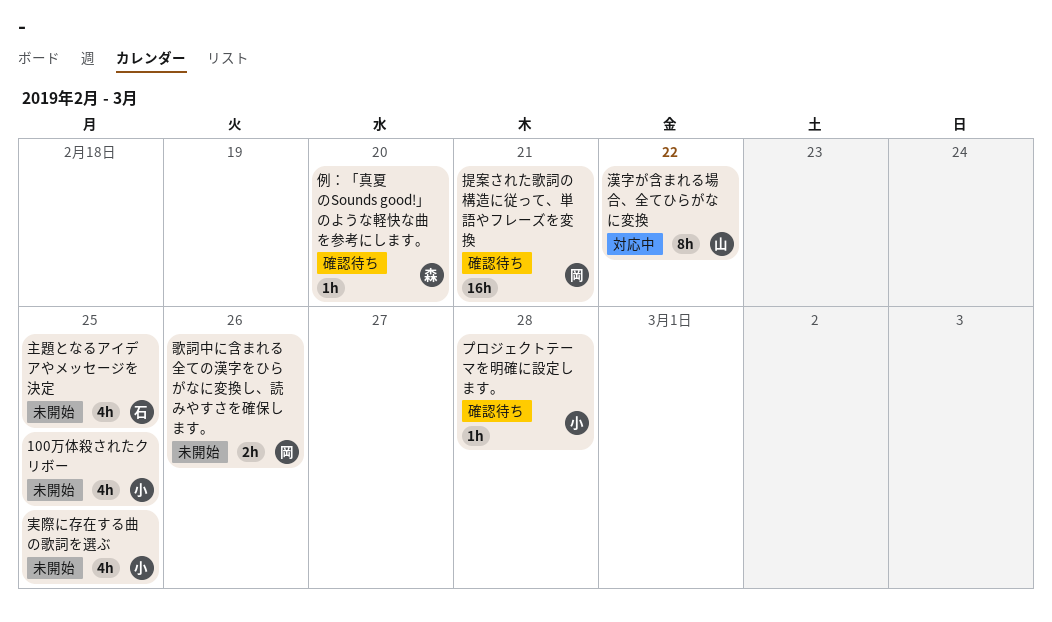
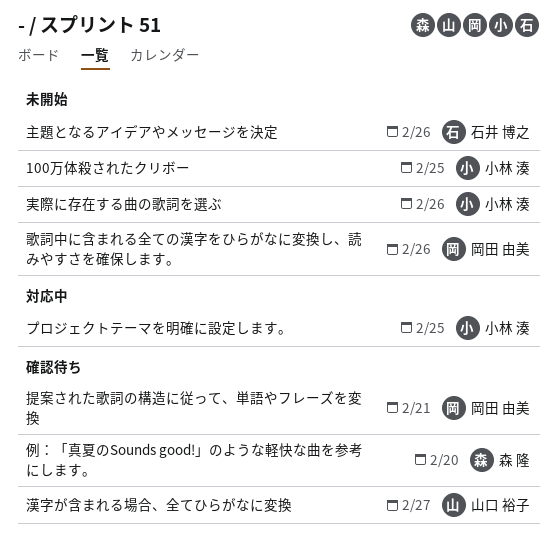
プロジェクトテーマを明確に設定します。, status: 確認待ち -> 対応中
プロジェクトテーマを明確に設定します。, due: Feb 28 -> Feb 25
主題となるアイデアやメッセージを決定, due: Feb 25 -> Feb 26
実際に存在する曲の歌詞を選ぶ, due: Feb 25 -> Feb 26
漢字が含まれる場合、全てひらがなに変換, status: 対応中 -> 確認待ち
漢字が含まれる場合、全てひらがなに変換, due: Feb 22 -> Feb 27

